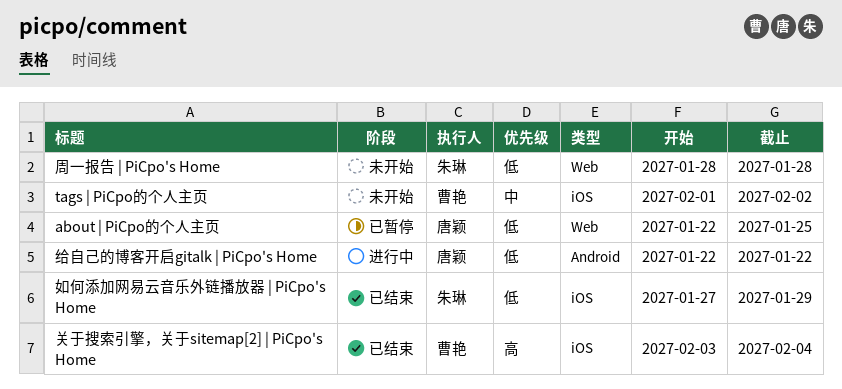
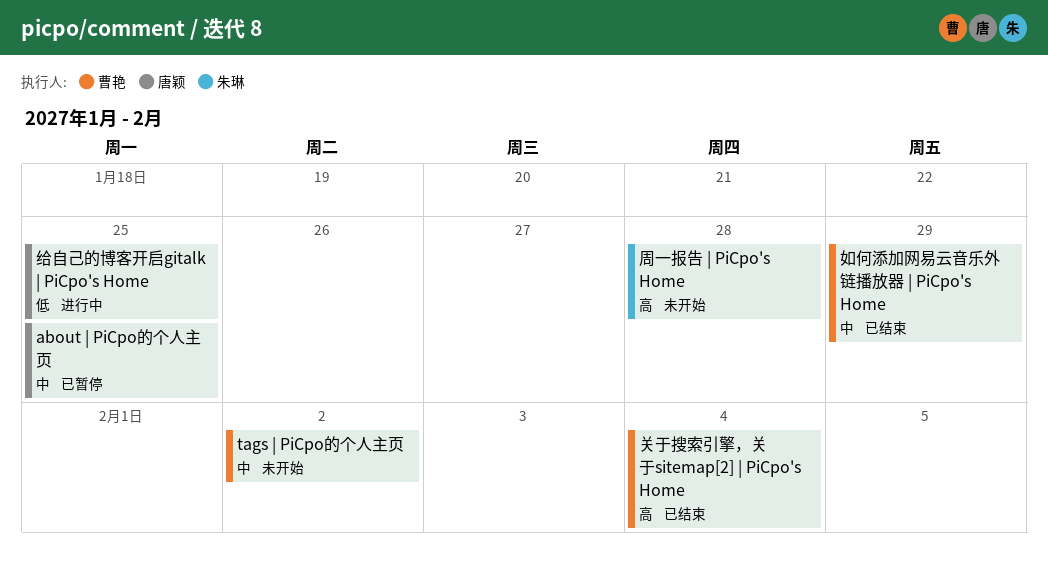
about | PiCpo的个人主页, priority: 低 -> 中
周一报告 | PiCpo's Home, priority: 低 -> 高
如何添加网易云音乐外链播放器 | PiCpo's Home, owner: 朱琳 -> 曹艳
如何添加网易云音乐外链播放器 | PiCpo's Home, priority: 低 -> 中
给自己的博客开启gitalk | PiCpo's Home, due: Jan 22 -> Jan 25

